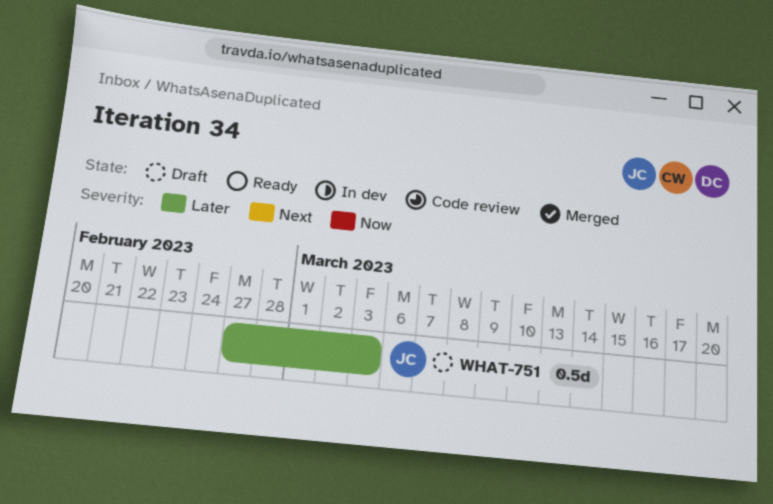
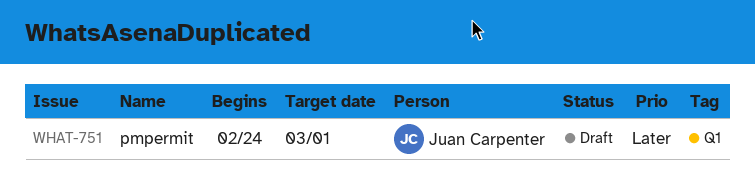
WHAT-751, start: Feb 27 -> Feb 24
WHAT-751, due: Mar 3 -> Mar 1

